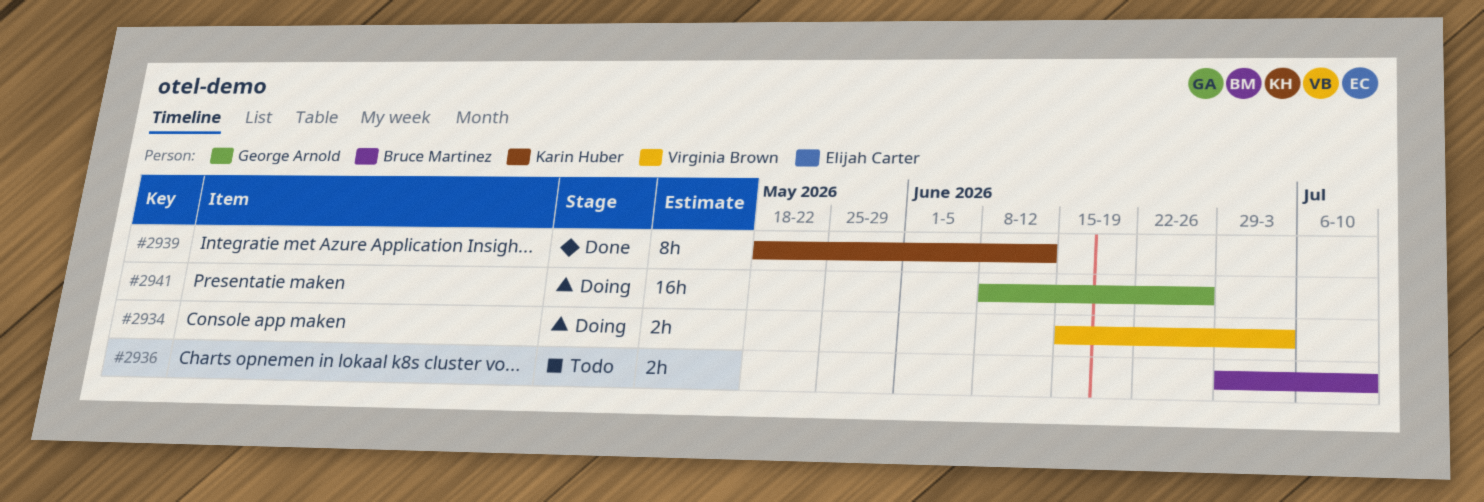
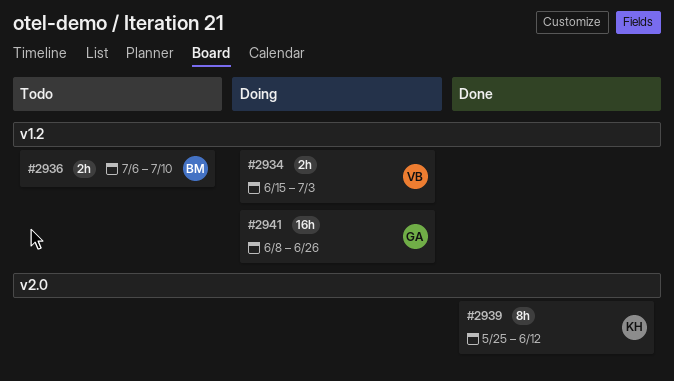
#2936, start: Jun 29 -> Jul 6
#2939, start: May 18 -> May 25

